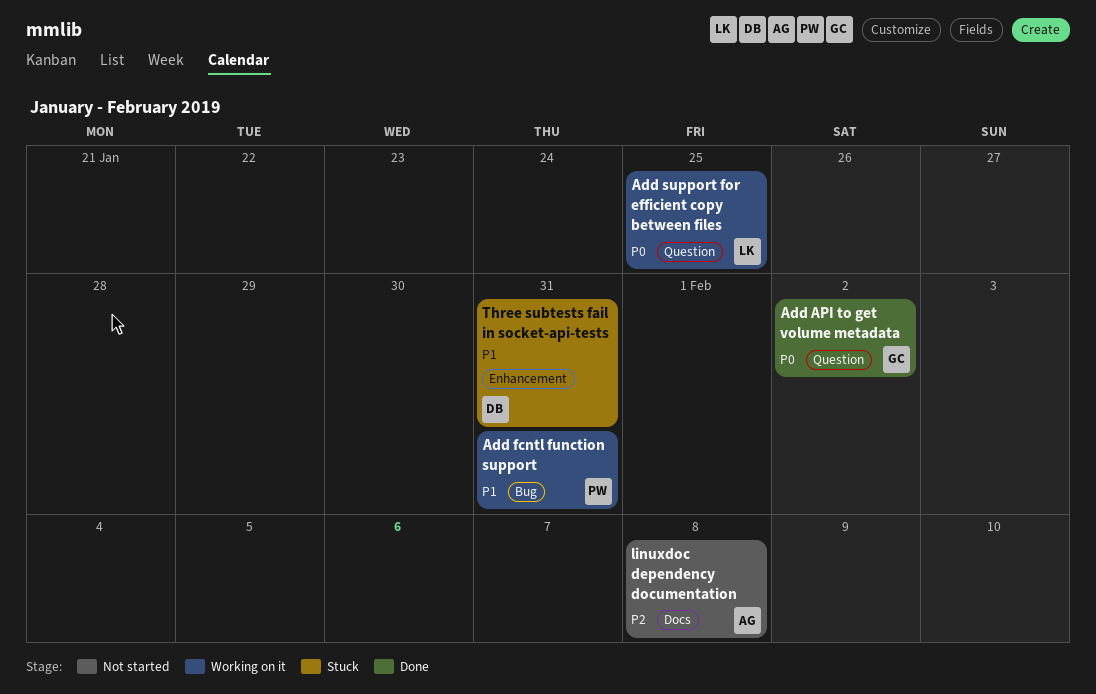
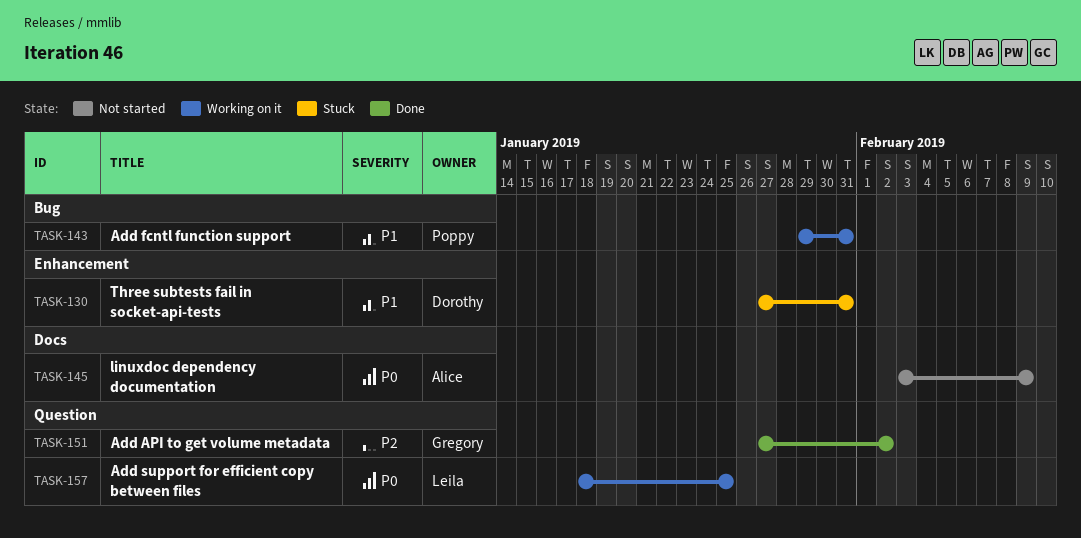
Add API to get volume metadata, priority: P0 -> P2
linuxdoc dependency documentation, priority: P2 -> P0
linuxdoc dependency documentation, due: Feb 8 -> Feb 9

